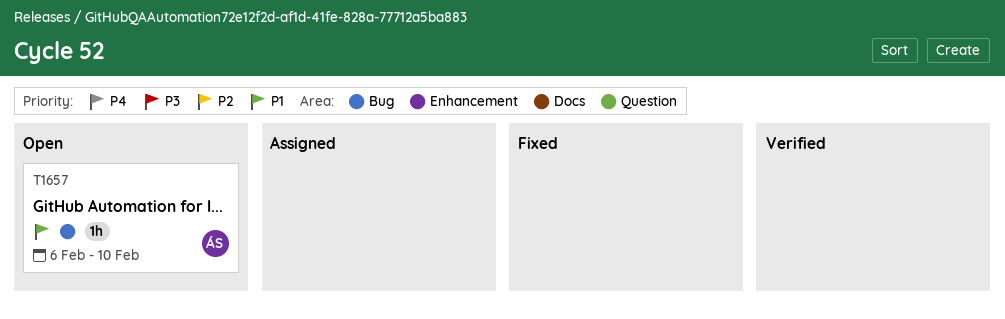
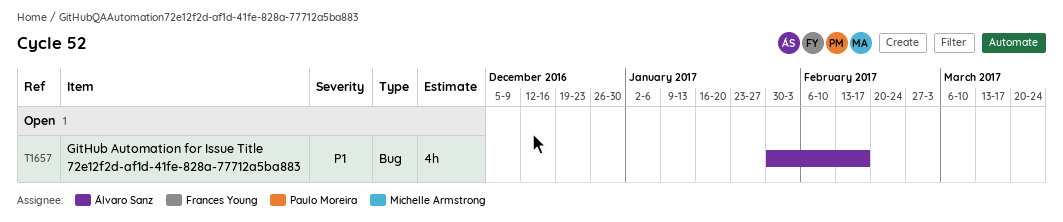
T1657, estimate: 1h -> 4h
T1657, start: Feb 6 -> Jan 30
T1657, due: Feb 10 -> Feb 17

